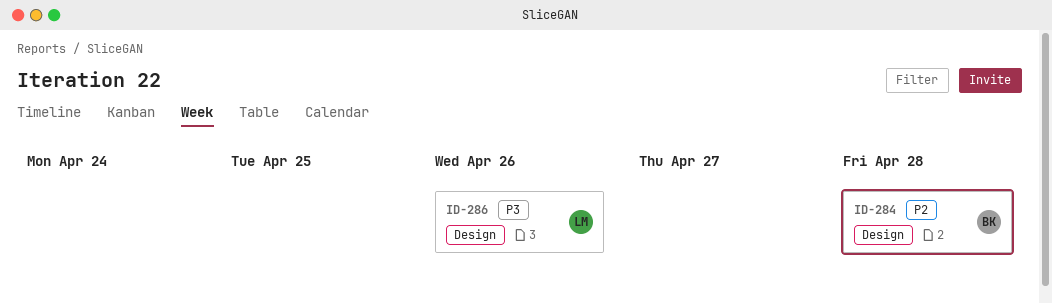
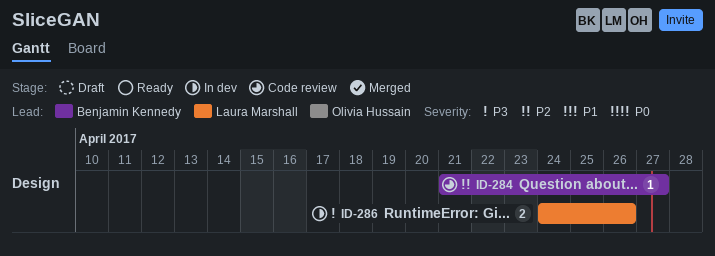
ID-284, due: Apr 28 -> Apr 27

